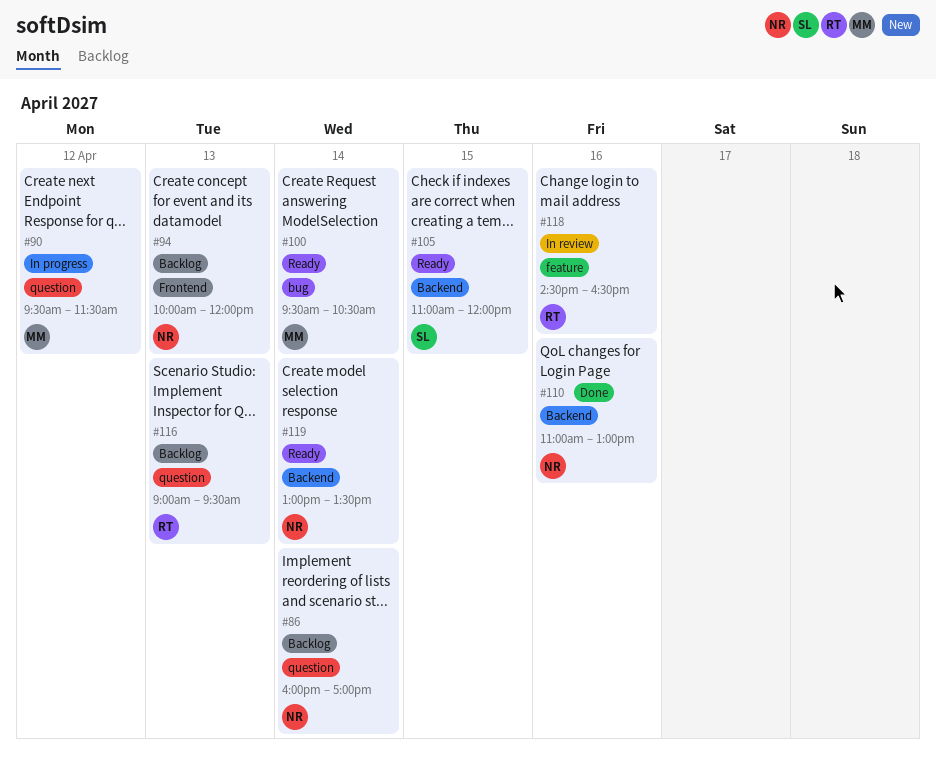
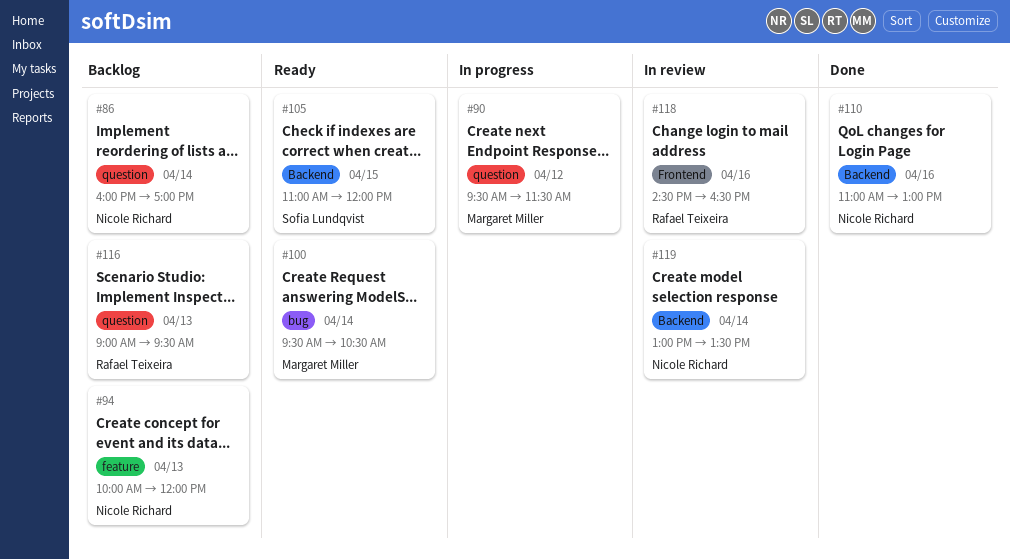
#94, label: Frontend -> feature
#118, label: feature -> Frontend
#119, status: Ready -> In review

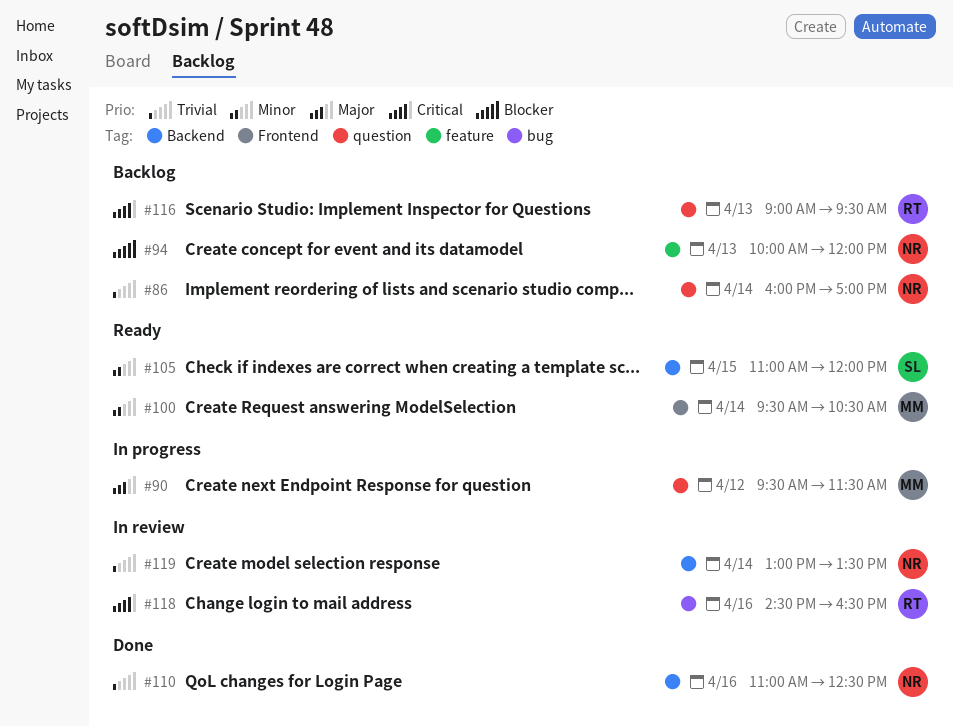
#100, label: bug -> Frontend
#110, ends: 13:00 -> 12:30
#118, label: Frontend -> bug

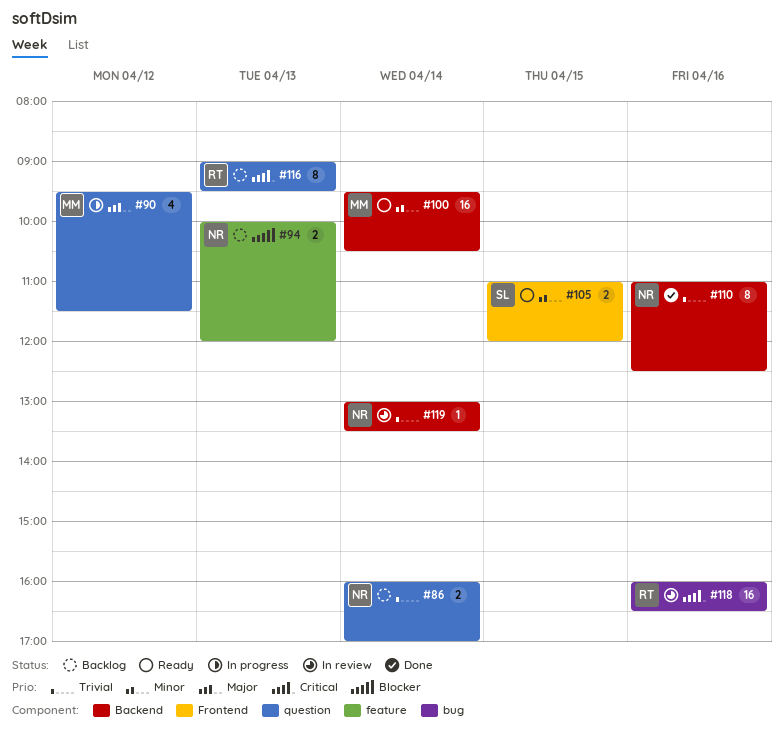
#100, label: Frontend -> Backend
#105, label: Backend -> Frontend
#118, begins: 14:30 -> 16:00

